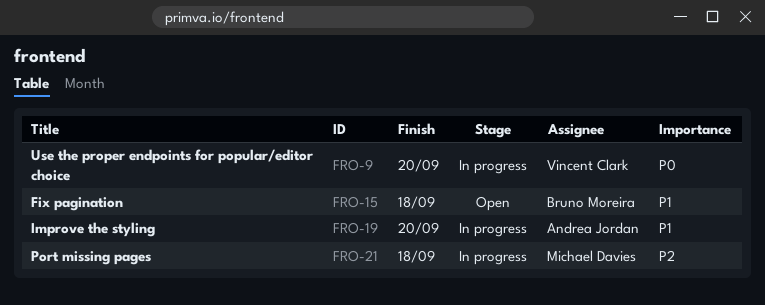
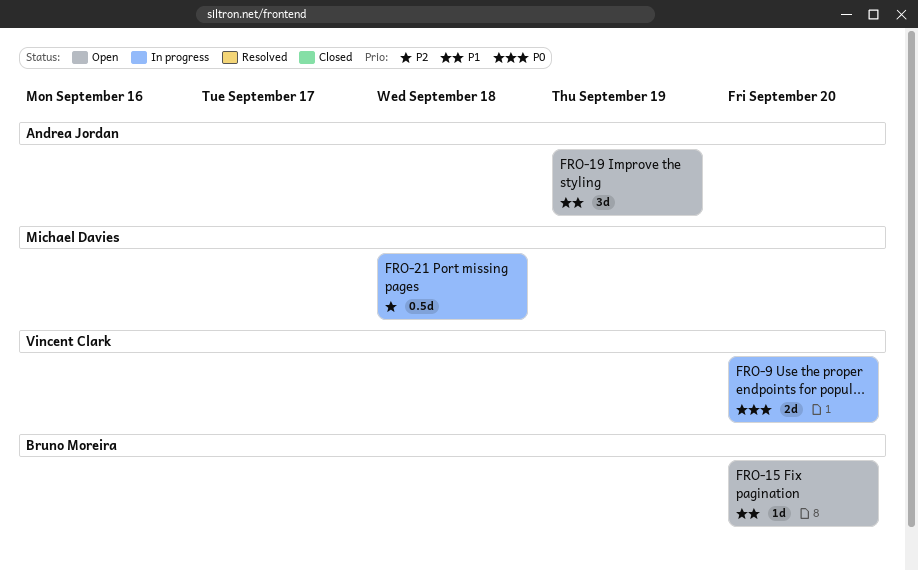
FRO-15, due: Sep 18 -> Sep 20
FRO-19, status: In progress -> Open
FRO-19, due: Sep 20 -> Sep 19

